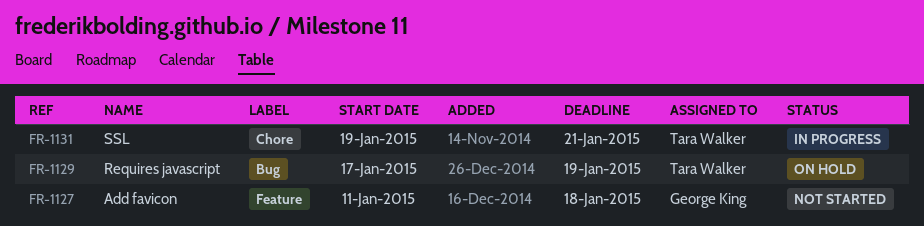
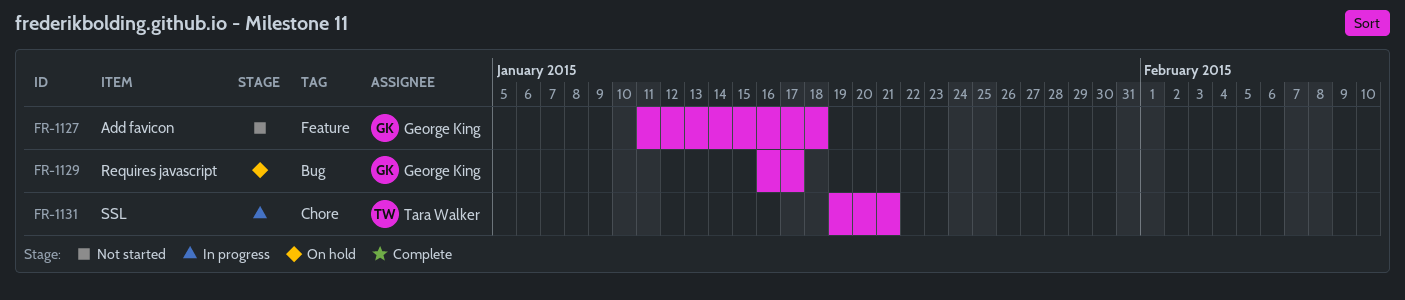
FR-1129, owner: Tara Walker -> George King
FR-1129, start: Jan 17 -> Jan 16
FR-1129, due: Jan 19 -> Jan 17

